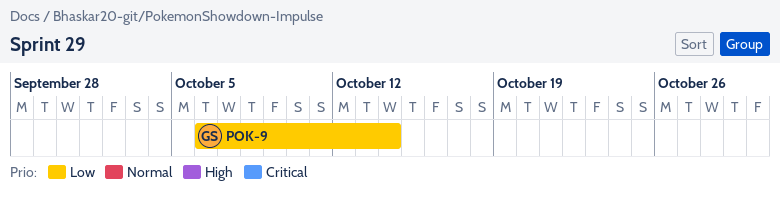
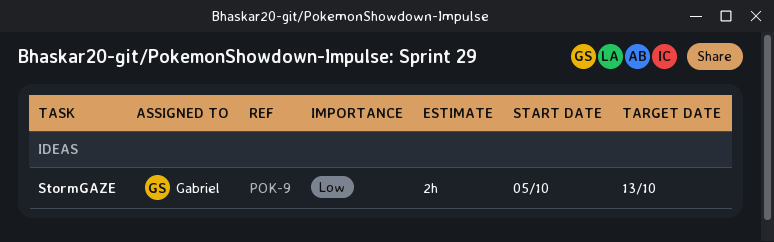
POK-9, start: Oct 6 -> Oct 5
POK-9, due: Oct 14 -> Oct 13

